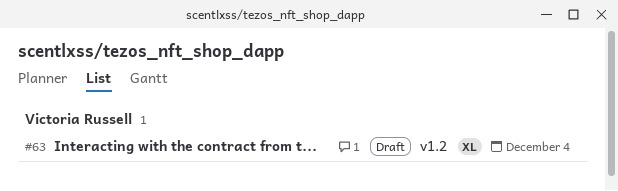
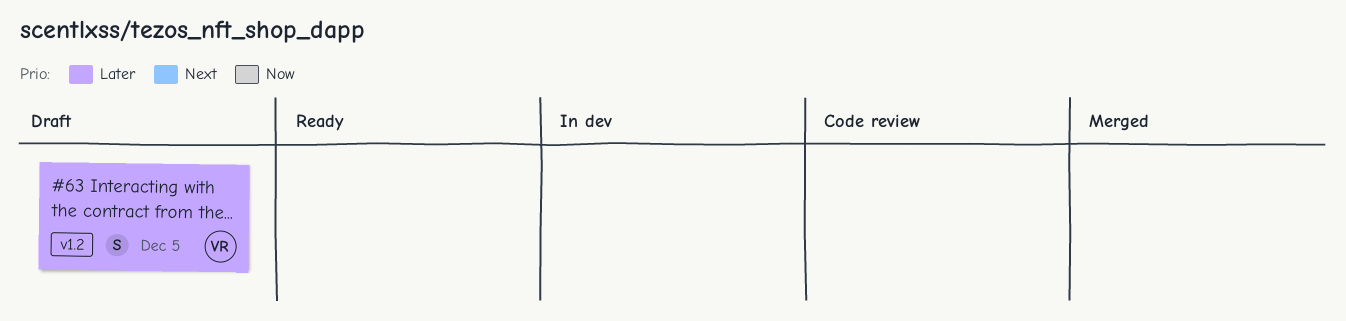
#63, estimate: XL -> S
#63, due: Dec 4 -> Dec 5

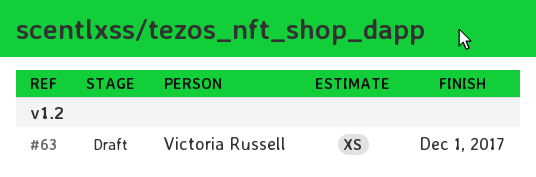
#63, estimate: S -> XS
#63, due: Dec 5 -> Dec 1

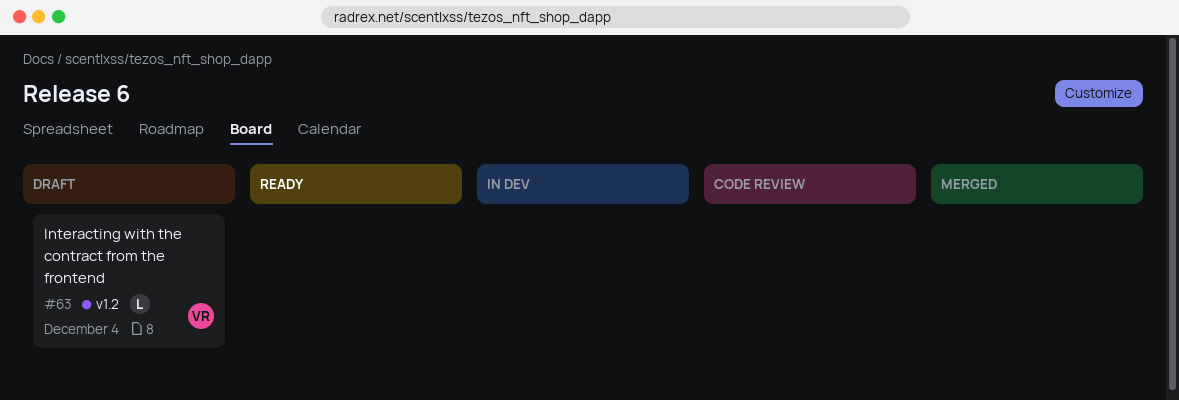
#63, estimate: XS -> L
#63, due: Dec 1 -> Dec 4

